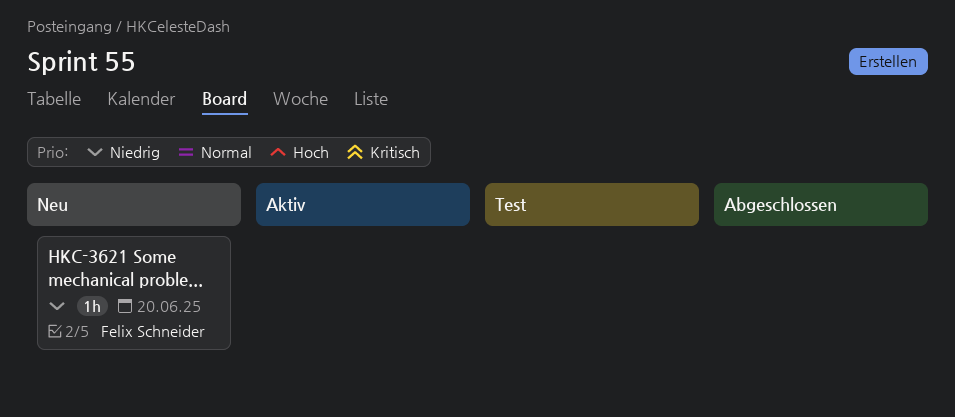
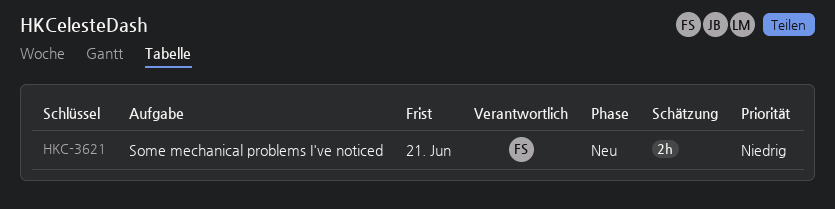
HKC-3621, estimate: 1h -> 2h
HKC-3621, due: Jun 20 -> Jun 21

